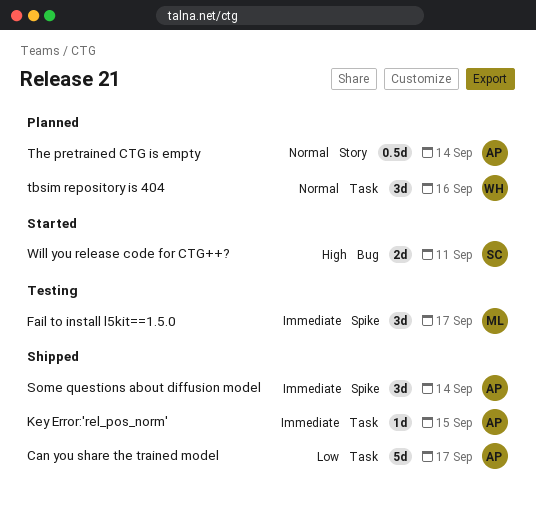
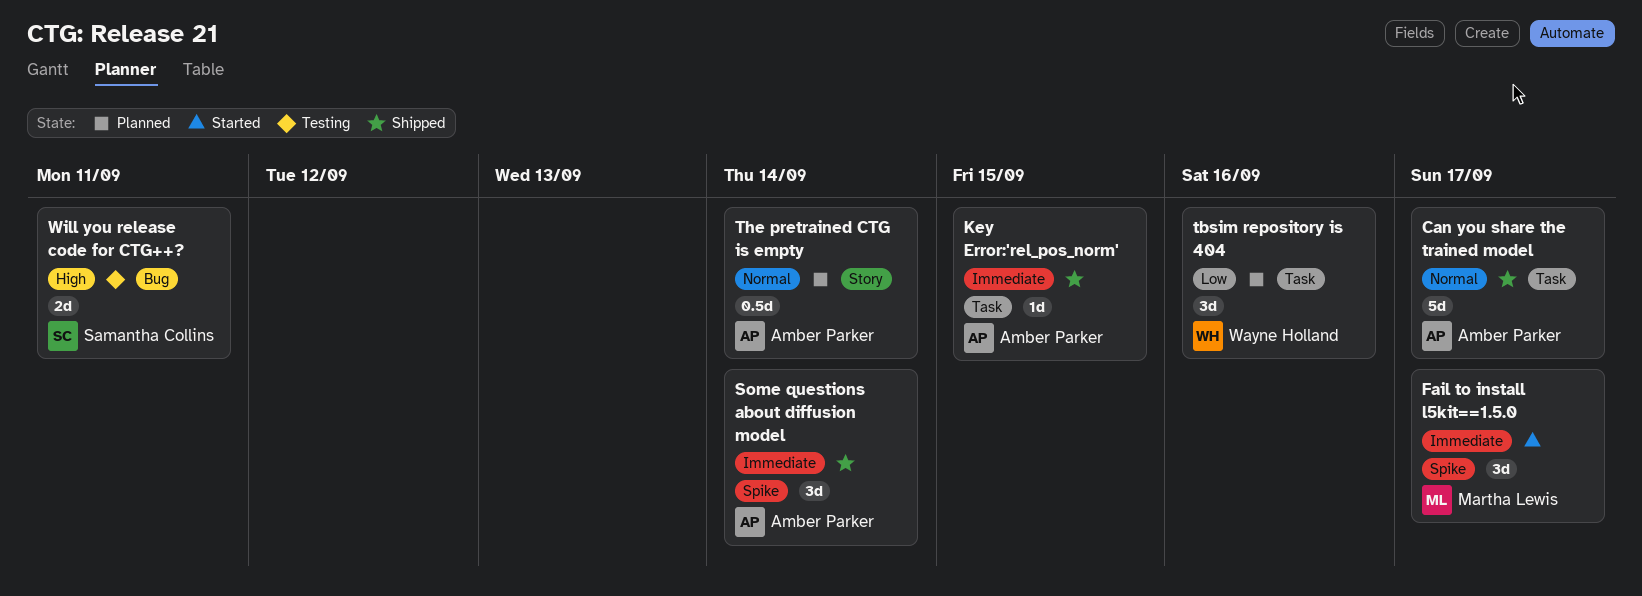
Can you share the trained model, priority: Low -> Normal
Fail to install l5kit==1.5.0, status: Testing -> Started
tbsim repository is 404, priority: Normal -> Low
Will you release code for CTG++?, status: Started -> Testing

